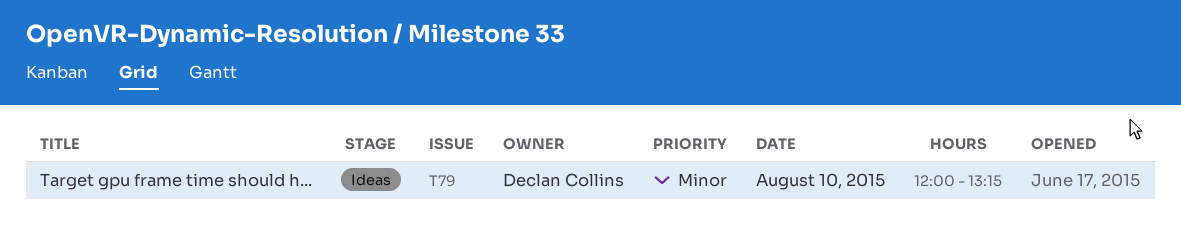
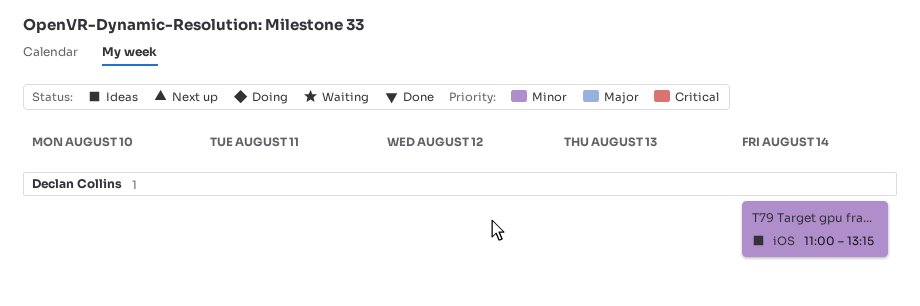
T79, day: Aug 10 -> Aug 14
T79, begins: 12:00 -> 11:00

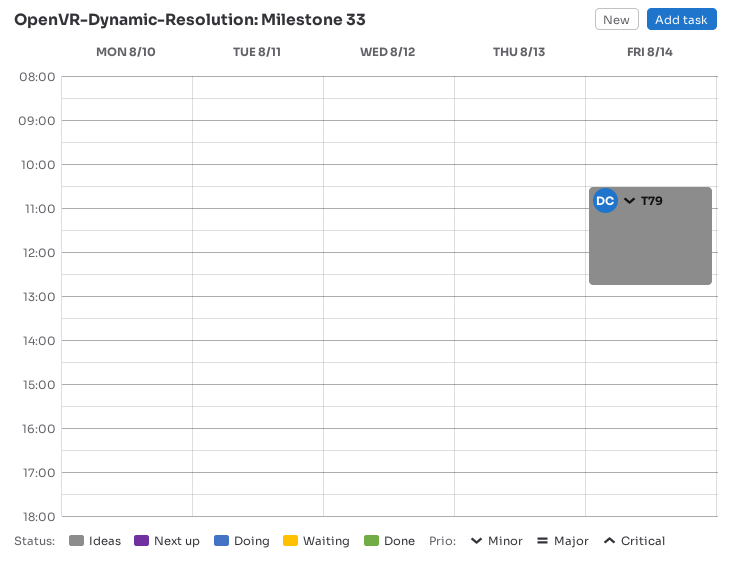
T79, begins: 11:00 -> 10:30
T79, ends: 13:15 -> 12:45

